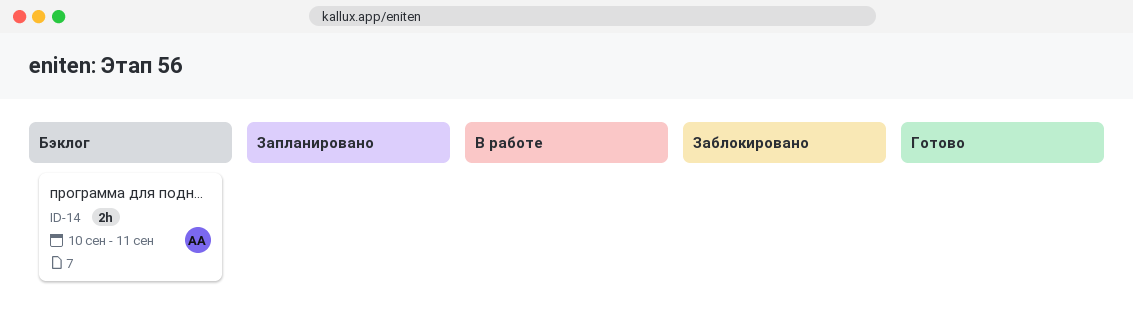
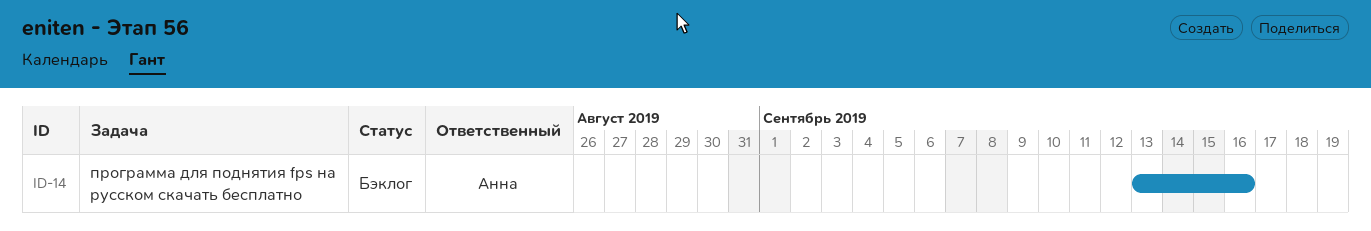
ID-14, start: Sep 10 -> Sep 13
ID-14, due: Sep 11 -> Sep 16

